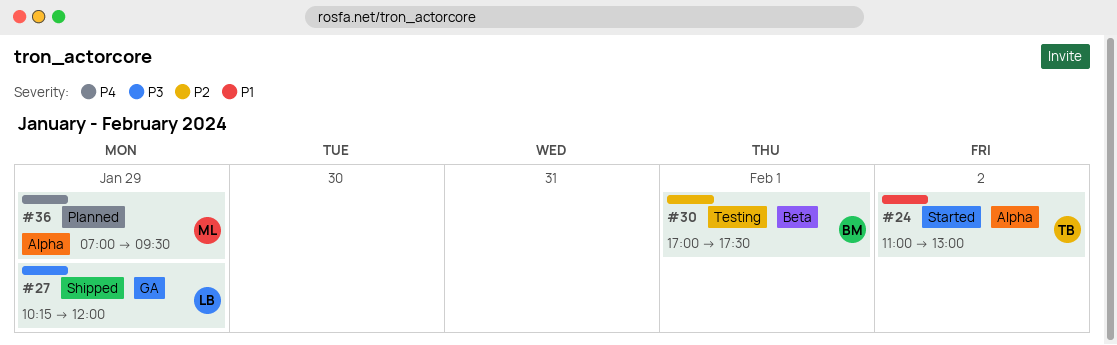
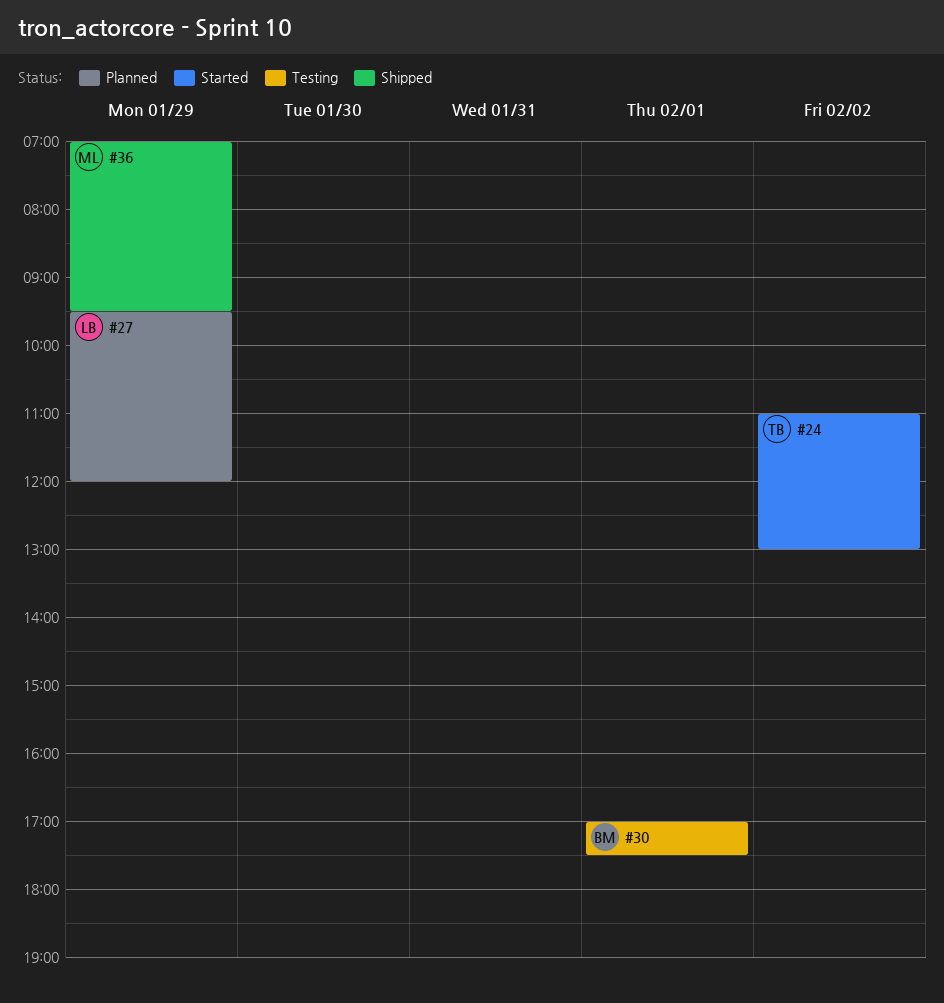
#27, status: Shipped -> Planned
#27, begins: 10:15 -> 09:30
#36, status: Planned -> Shipped

